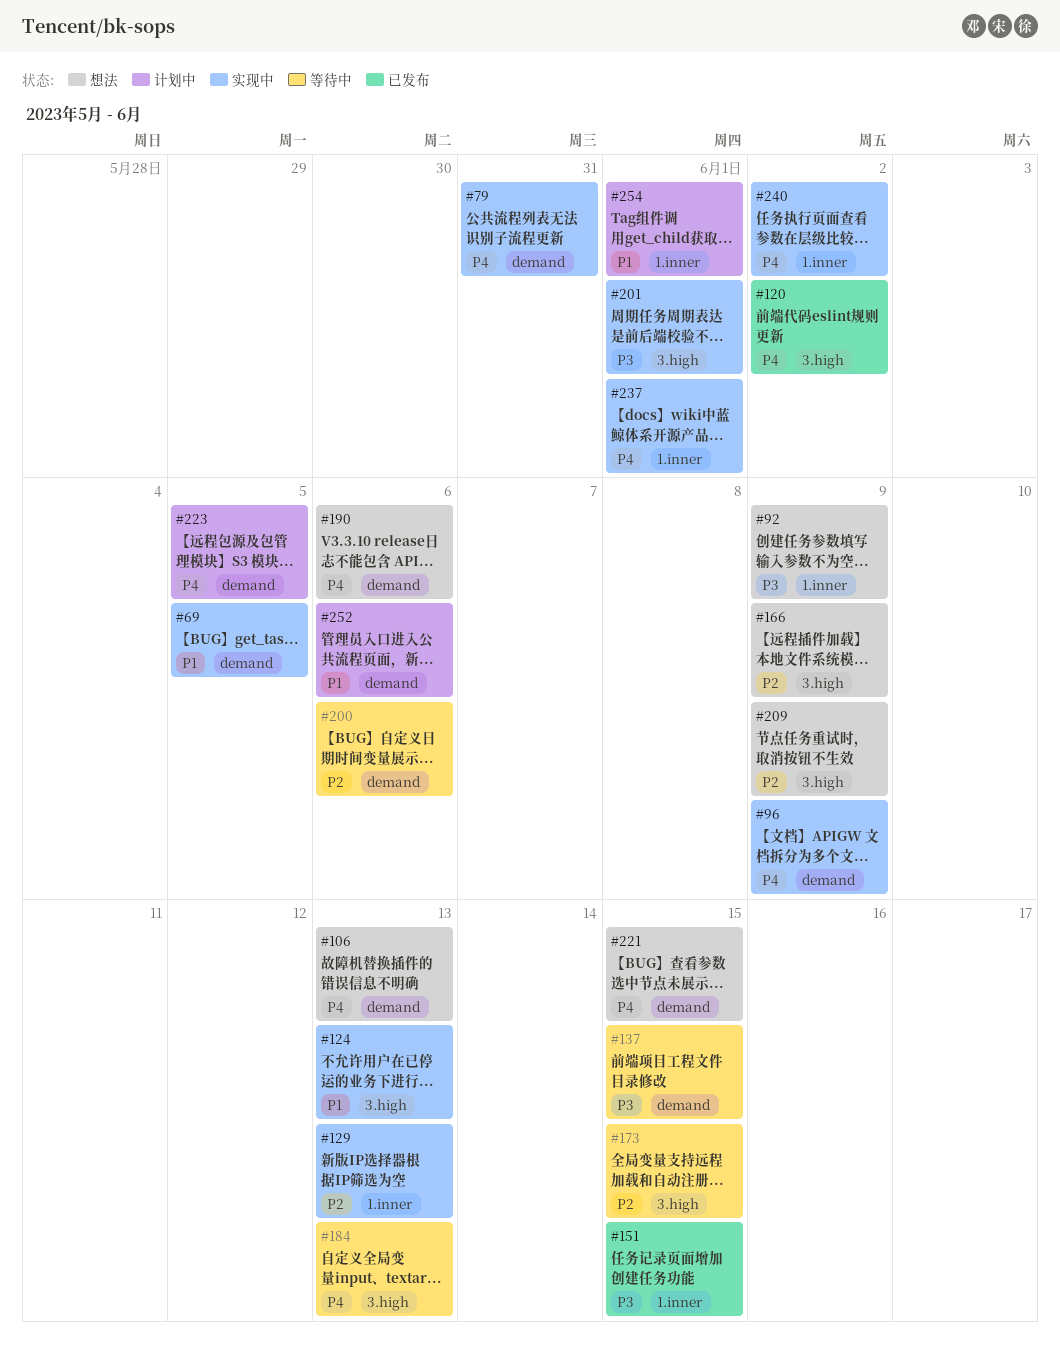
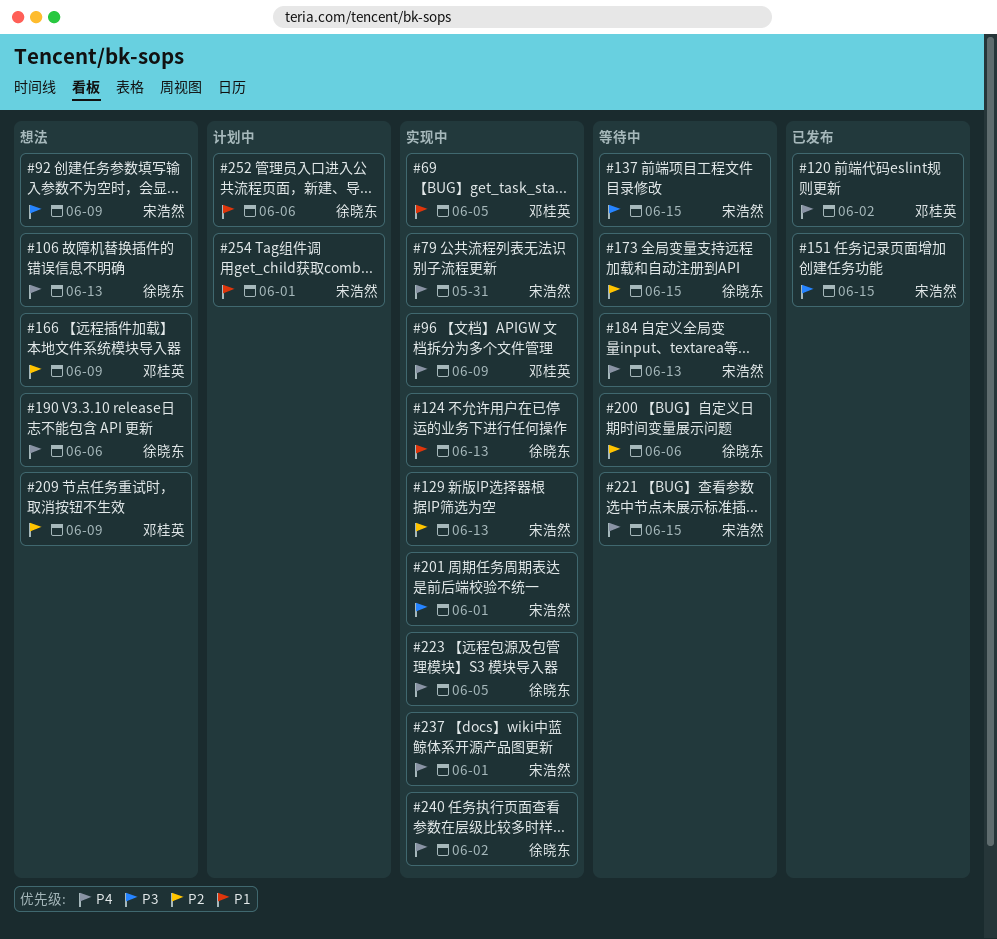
#221, status: 想法 -> 等待中
#223, status: 计划中 -> 实现中

